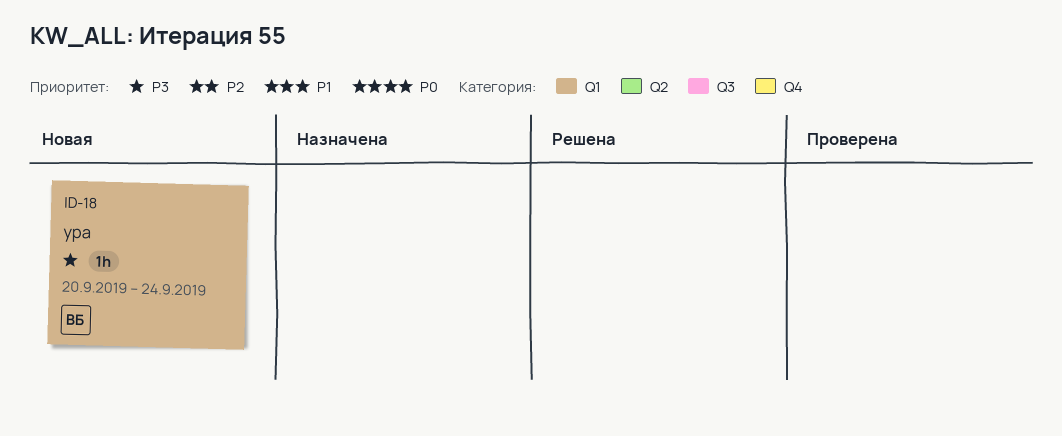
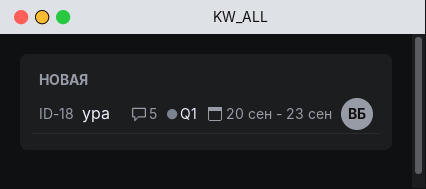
ID-18, due: Sep 24 -> Sep 23

